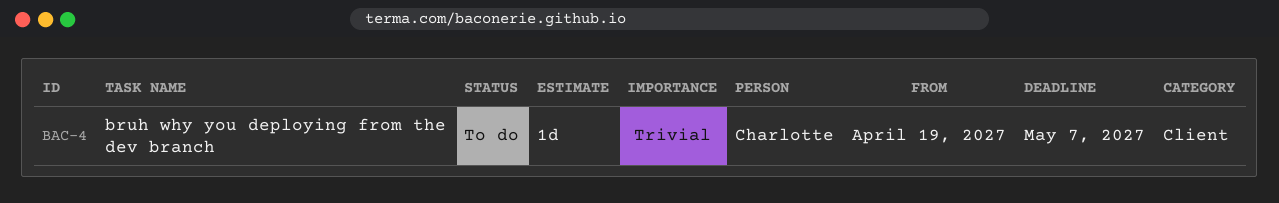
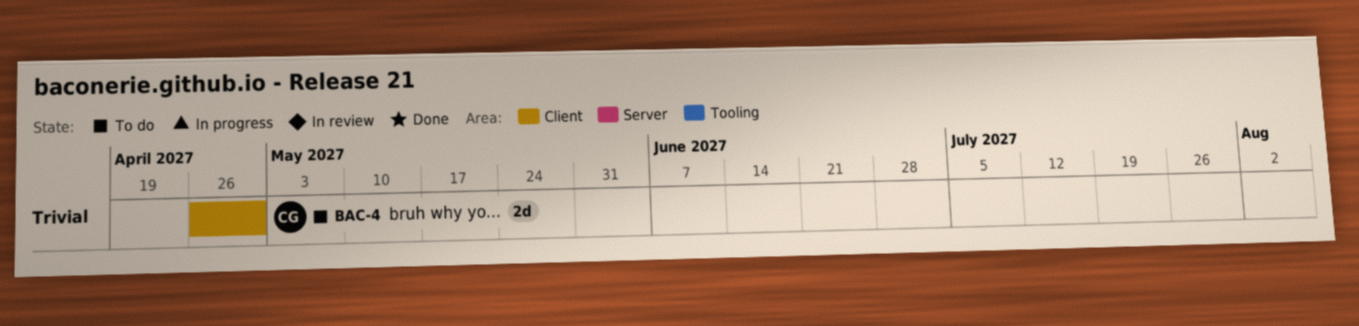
BAC-4, estimate: 1d -> 2d
BAC-4, start: Apr 19 -> Apr 26
BAC-4, due: May 7 -> Apr 30

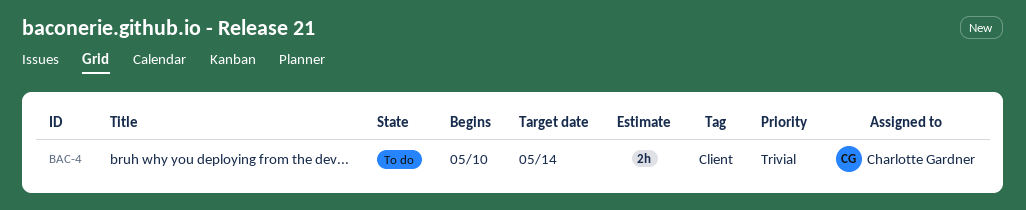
BAC-4, estimate: 2d -> 2h
BAC-4, start: Apr 26 -> May 10
BAC-4, due: Apr 30 -> May 14

